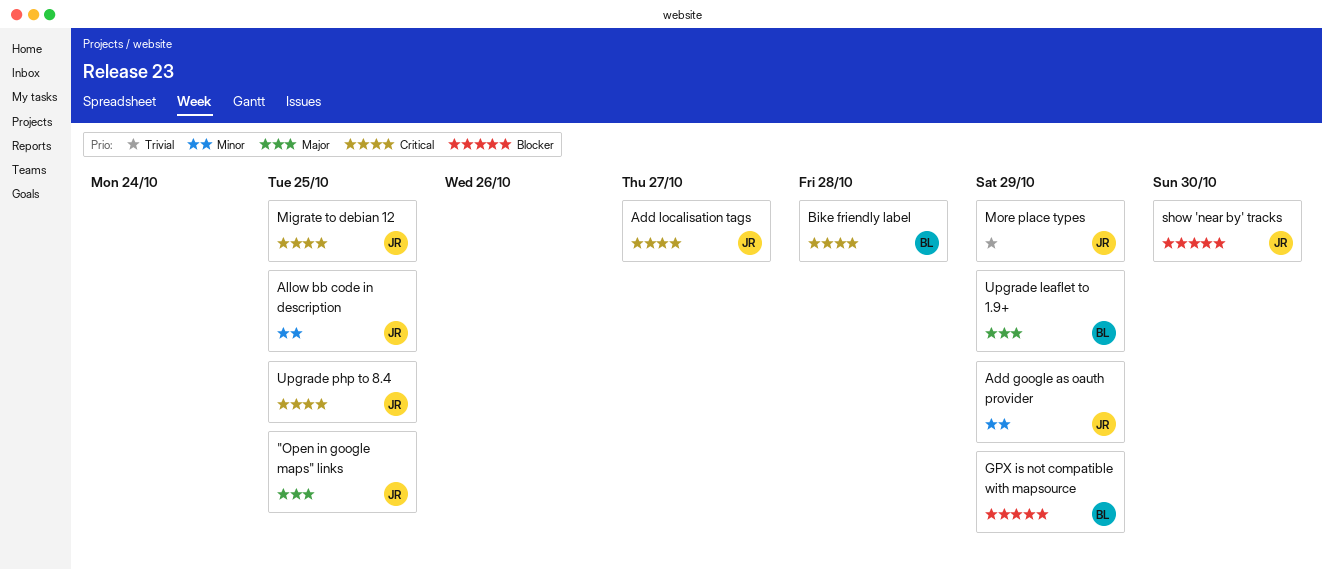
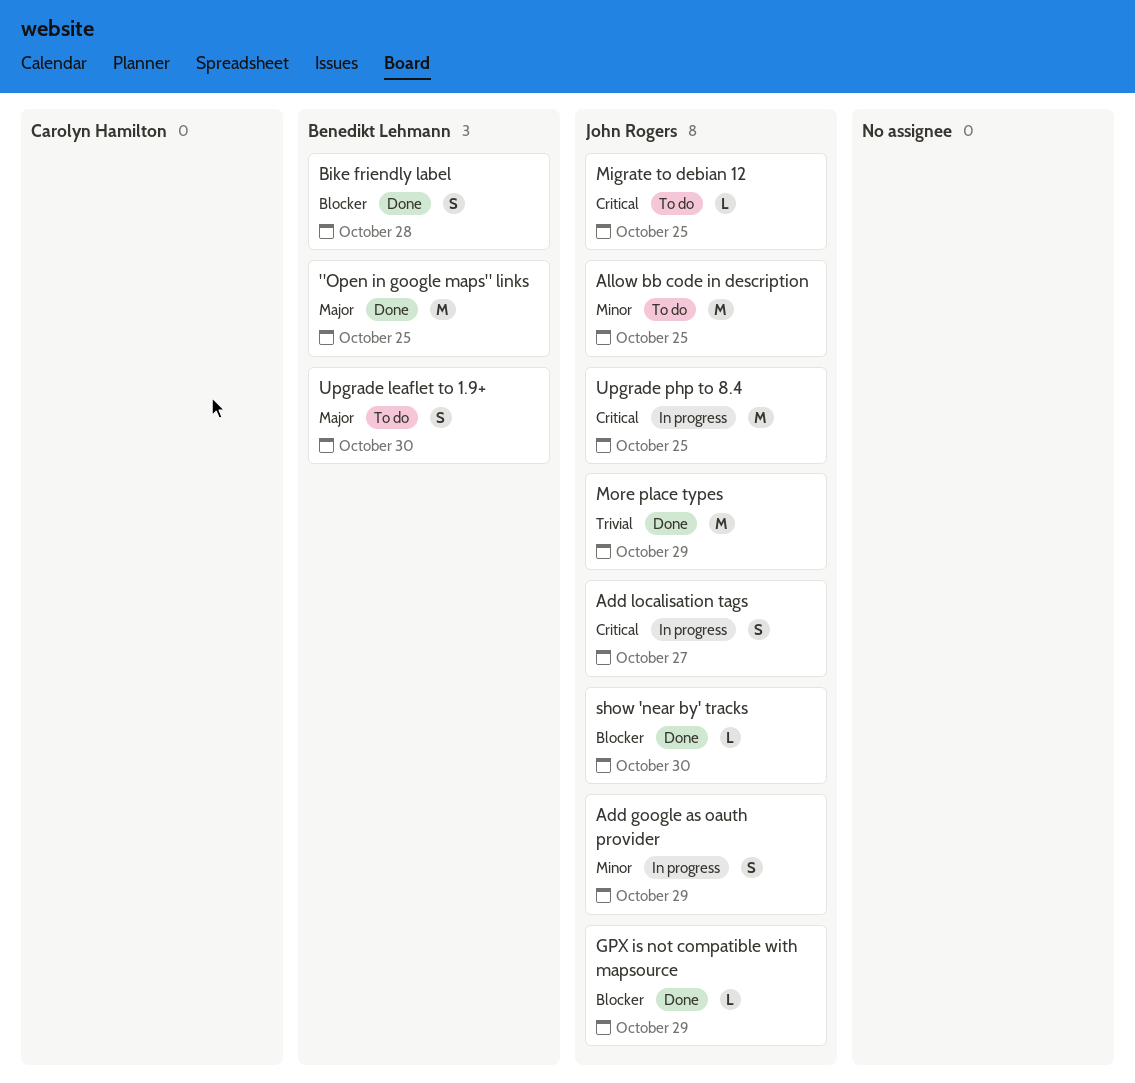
"Open in google maps" links, owner: John Rogers -> Benedikt Lehmann
Bike friendly label, priority: Critical -> Blocker
GPX is not compatible with mapsource, owner: Benedikt Lehmann -> John Rogers
Upgrade leaflet to 1.9+, due: Oct 29 -> Oct 30

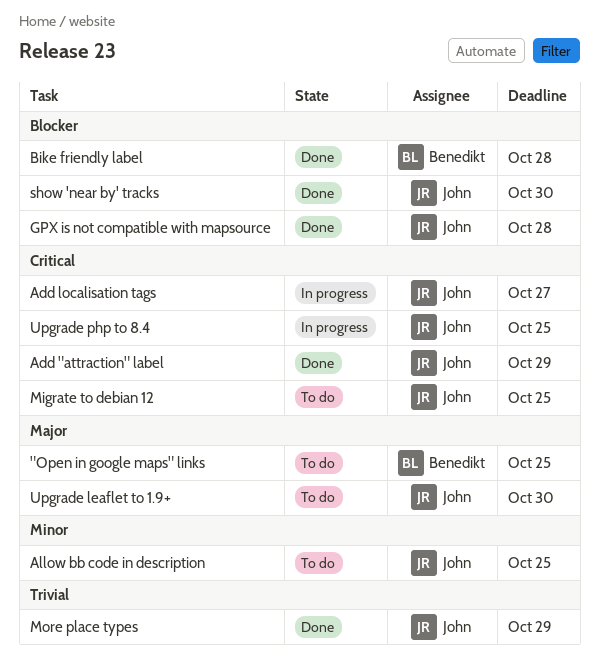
"Open in google maps" links, status: Done -> To do
Add "attraction" label: none -> present
Add google as oauth provider: present -> none
GPX is not compatible with mapsource, due: Oct 29 -> Oct 28
Upgrade leaflet to 1.9+, owner: Benedikt Lehmann -> John Rogers

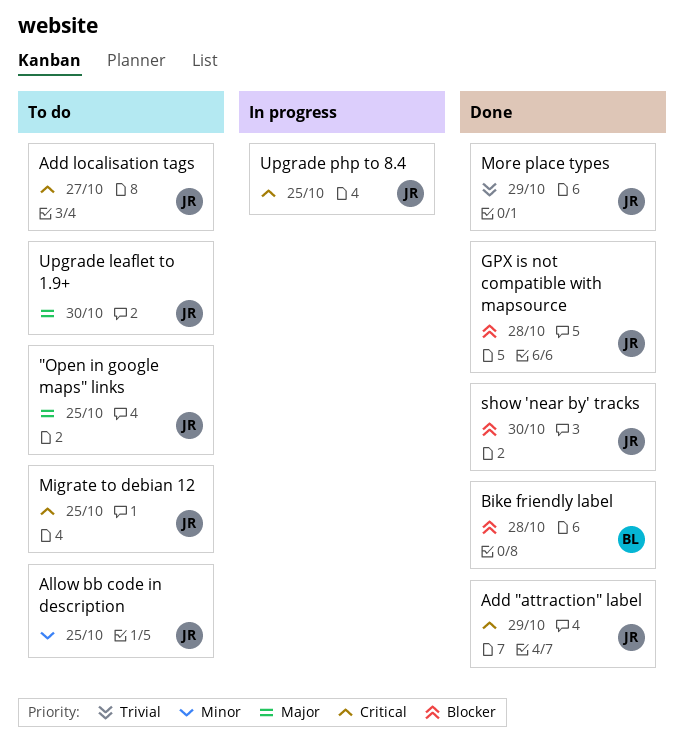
"Open in google maps" links, owner: Benedikt -> John
Add localisation tags, status: In progress -> To do

